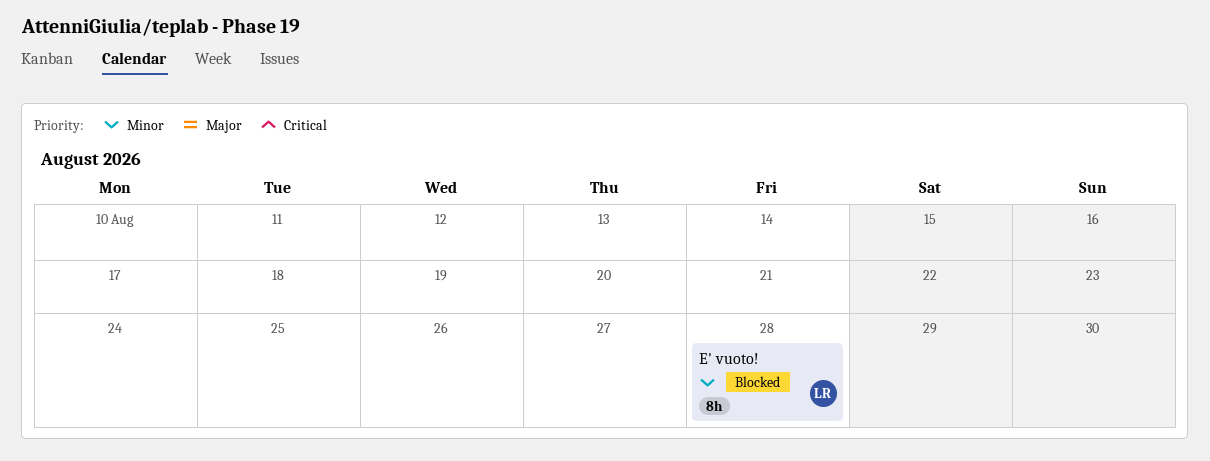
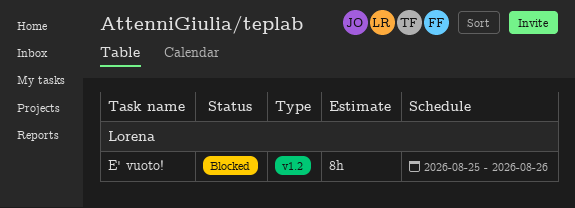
E' vuoto!, due: Aug 28 -> Aug 26

